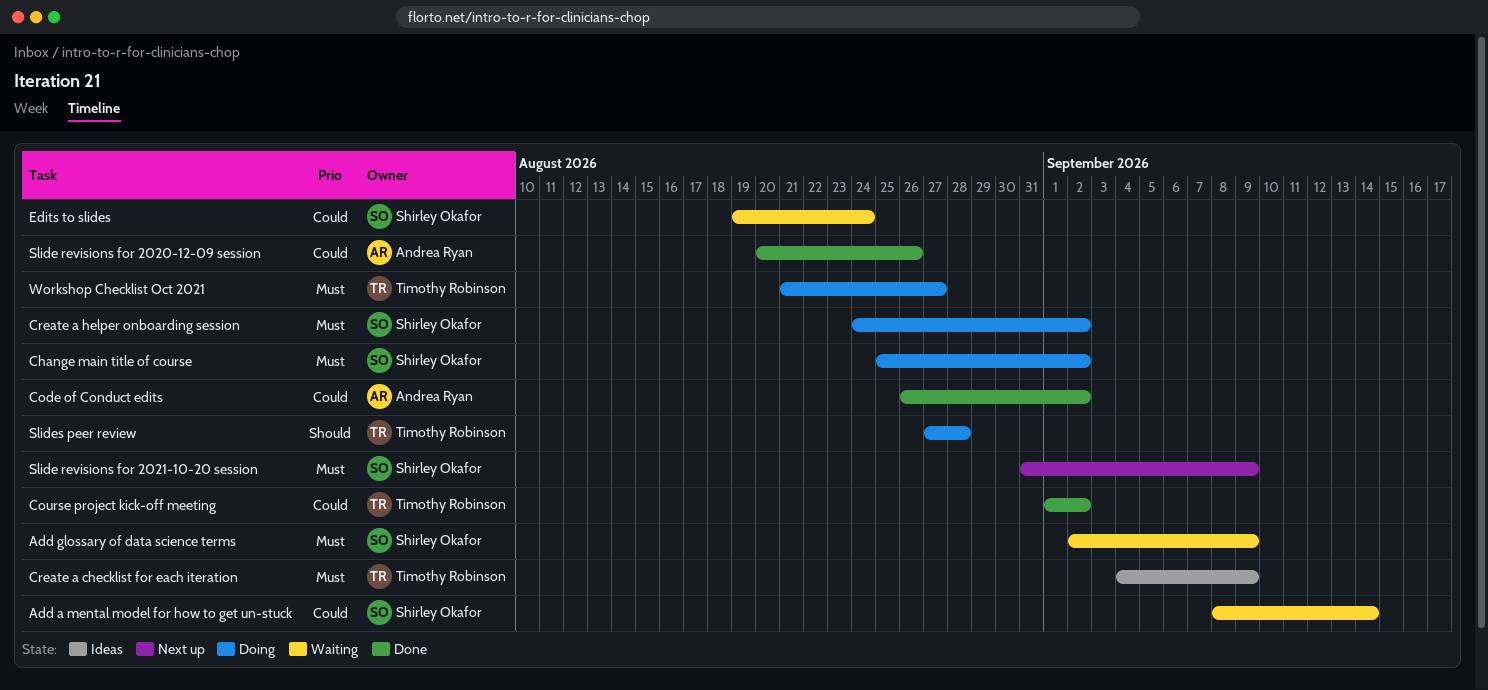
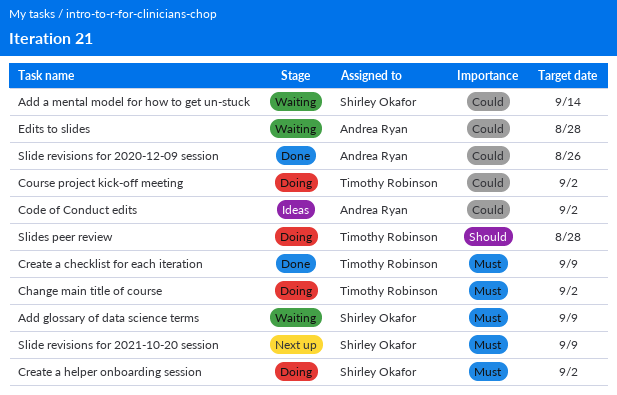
Change main title of course, owner: Shirley Okafor -> Timothy Robinson
Code of Conduct edits, status: Done -> Ideas
Course project kick-off meeting, status: Done -> Doing
Create a checklist for each iteration, status: Ideas -> Done
Edits to slides, owner: Shirley Okafor -> Andrea Ryan
Edits to slides, due: Aug 24 -> Aug 28
Workshop Checklist Oct 2021: present -> none

